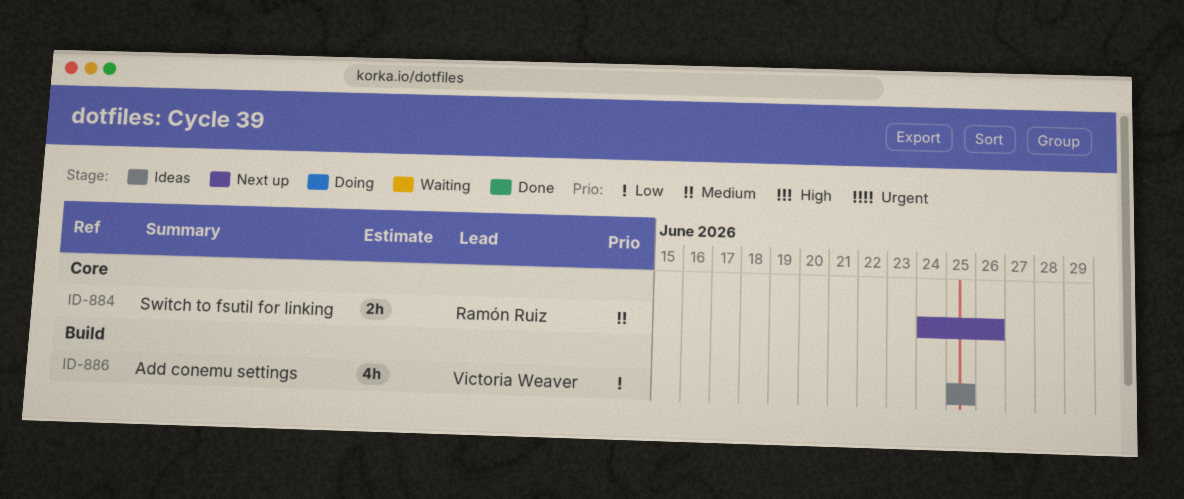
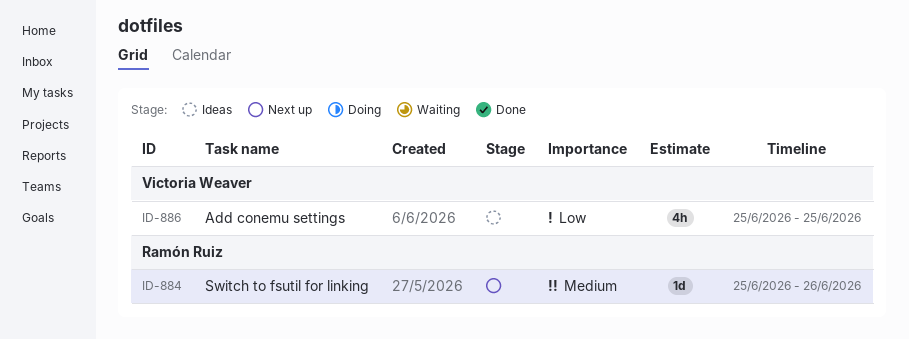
ID-884, estimate: 2h -> 1d
ID-884, start: Jun 24 -> Jun 25

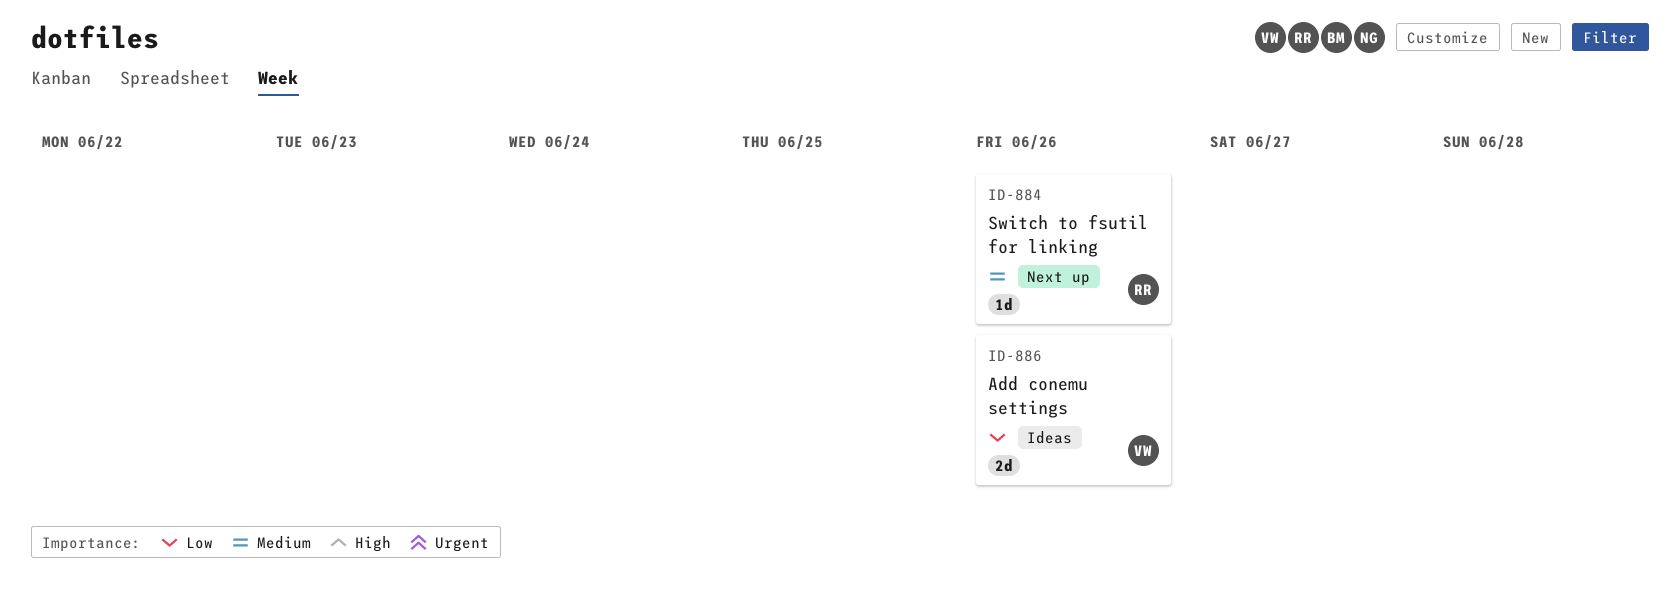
ID-886, estimate: 4h -> 2d
ID-886, due: Jun 25 -> Jun 26

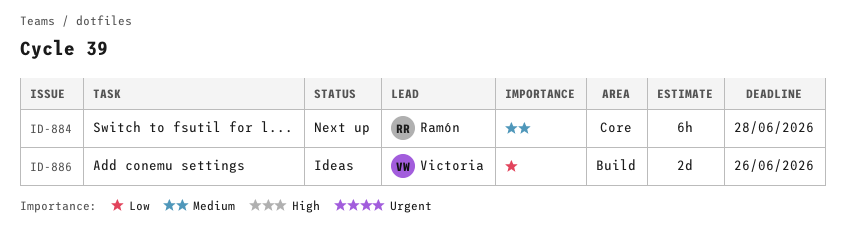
ID-884, estimate: 1d -> 6h
ID-884, due: Jun 26 -> Jun 28

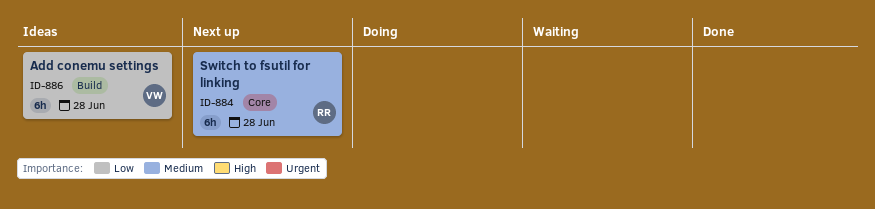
ID-886, estimate: 2d -> 6h
ID-886, due: Jun 26 -> Jun 28

